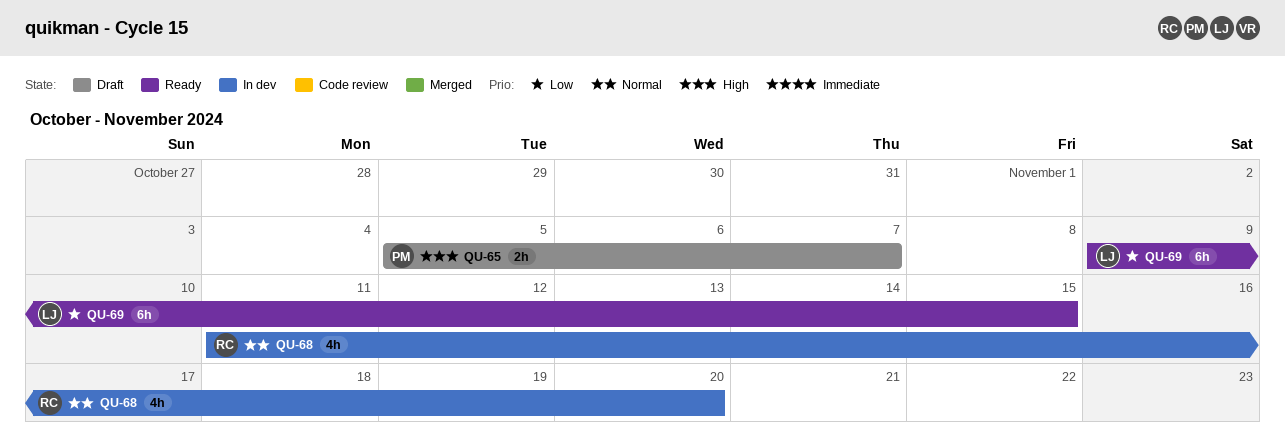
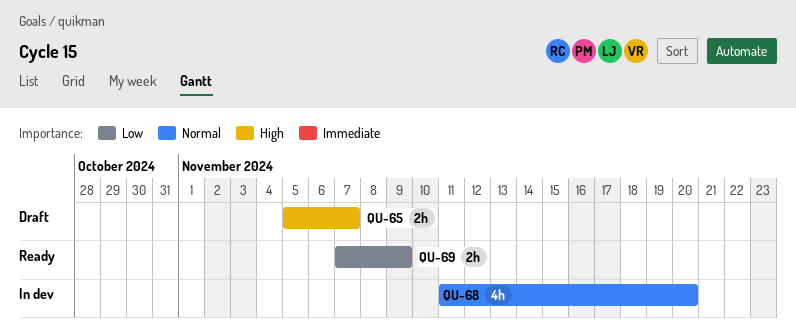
QU-69, estimate: 6h -> 2h
QU-69, start: Nov 9 -> Nov 7
QU-69, due: Nov 15 -> Nov 9

